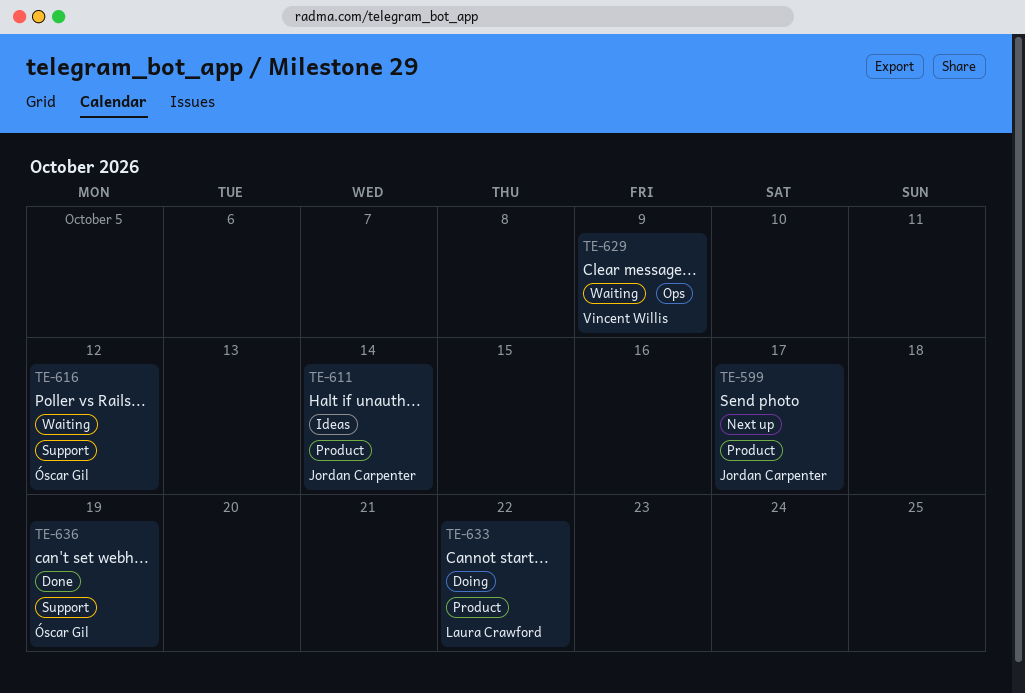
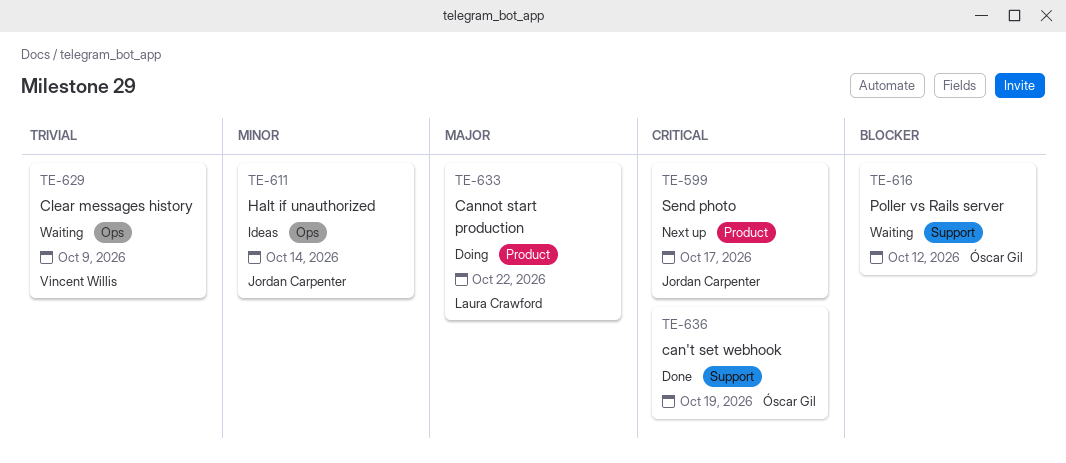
TE-611, label: Product -> Ops

